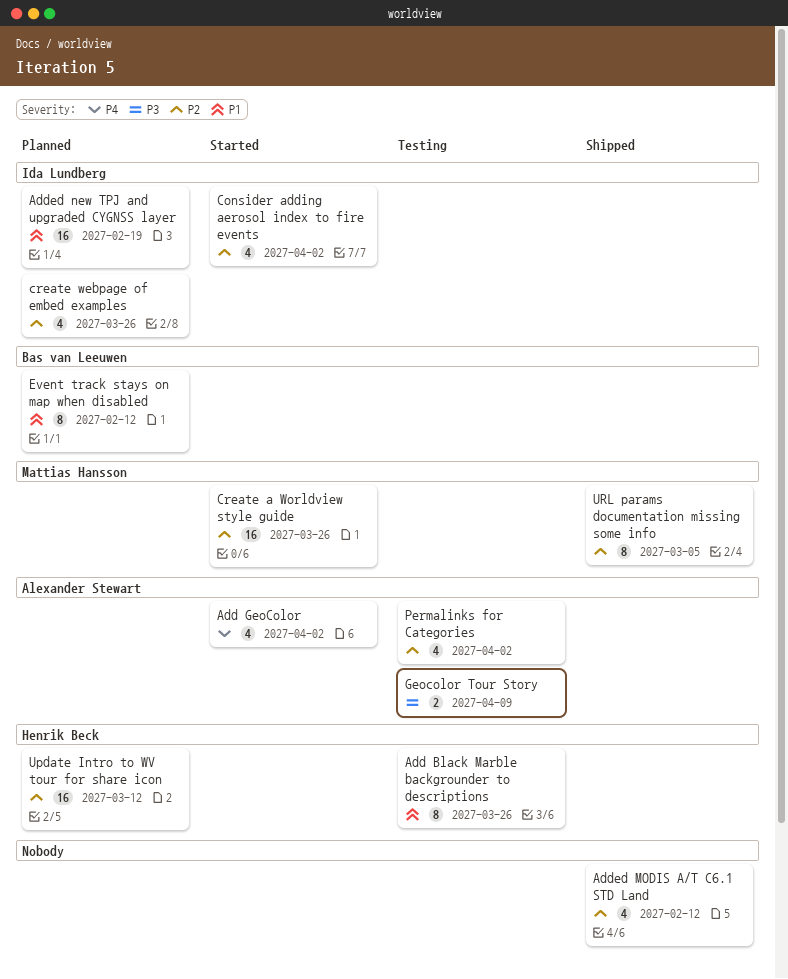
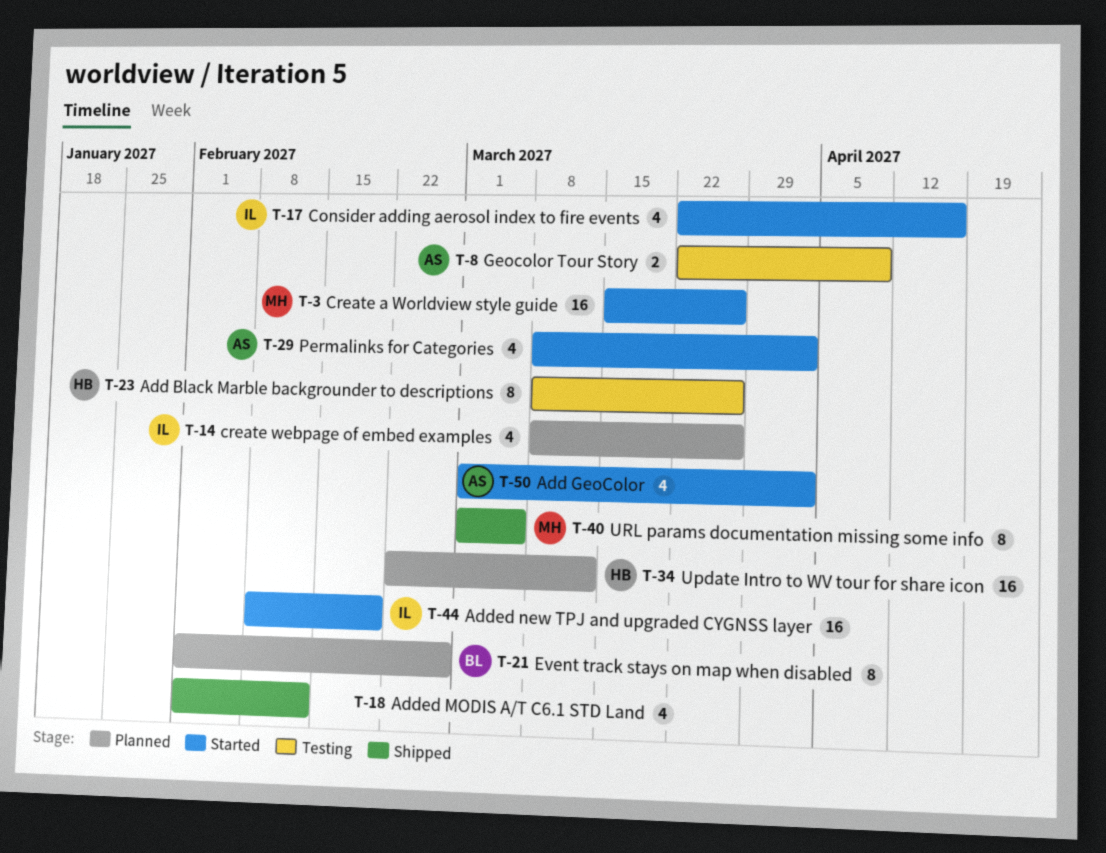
Added new TPJ and upgraded CYGNSS layer, status: Planned -> Started
Consider adding aerosol index to fire events, due: Apr 2 -> Apr 16
Event track stays on map when disabled, due: Feb 12 -> Feb 26
Permalinks for Categories, status: Testing -> Started

